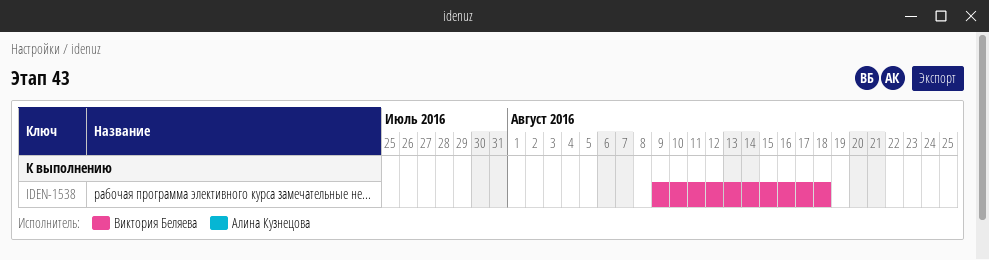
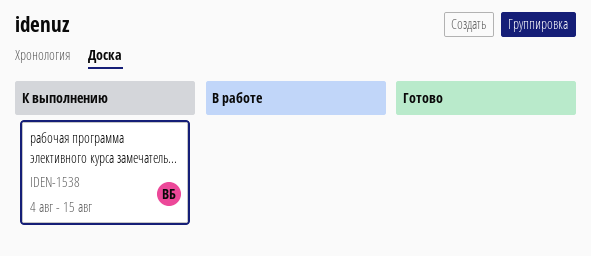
IDEN-1538, start: Aug 9 -> Aug 4
IDEN-1538, due: Aug 18 -> Aug 15

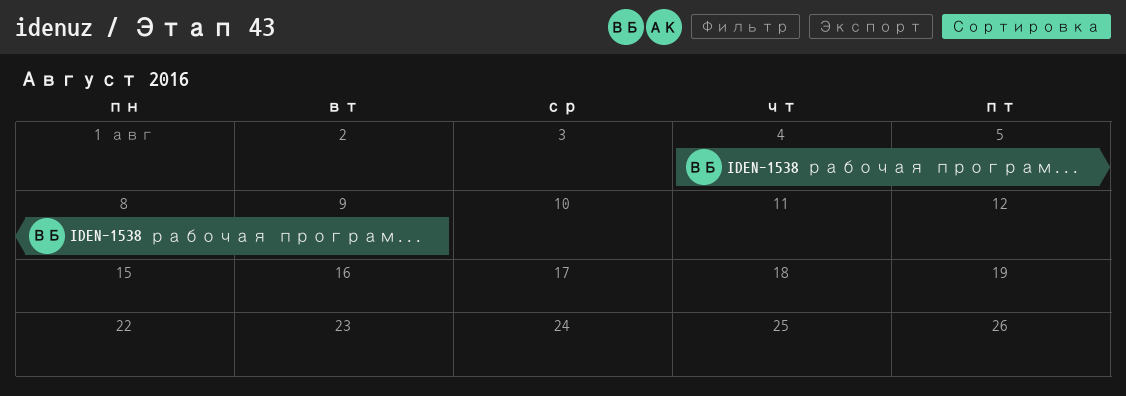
IDEN-1538, due: Aug 15 -> Aug 9

